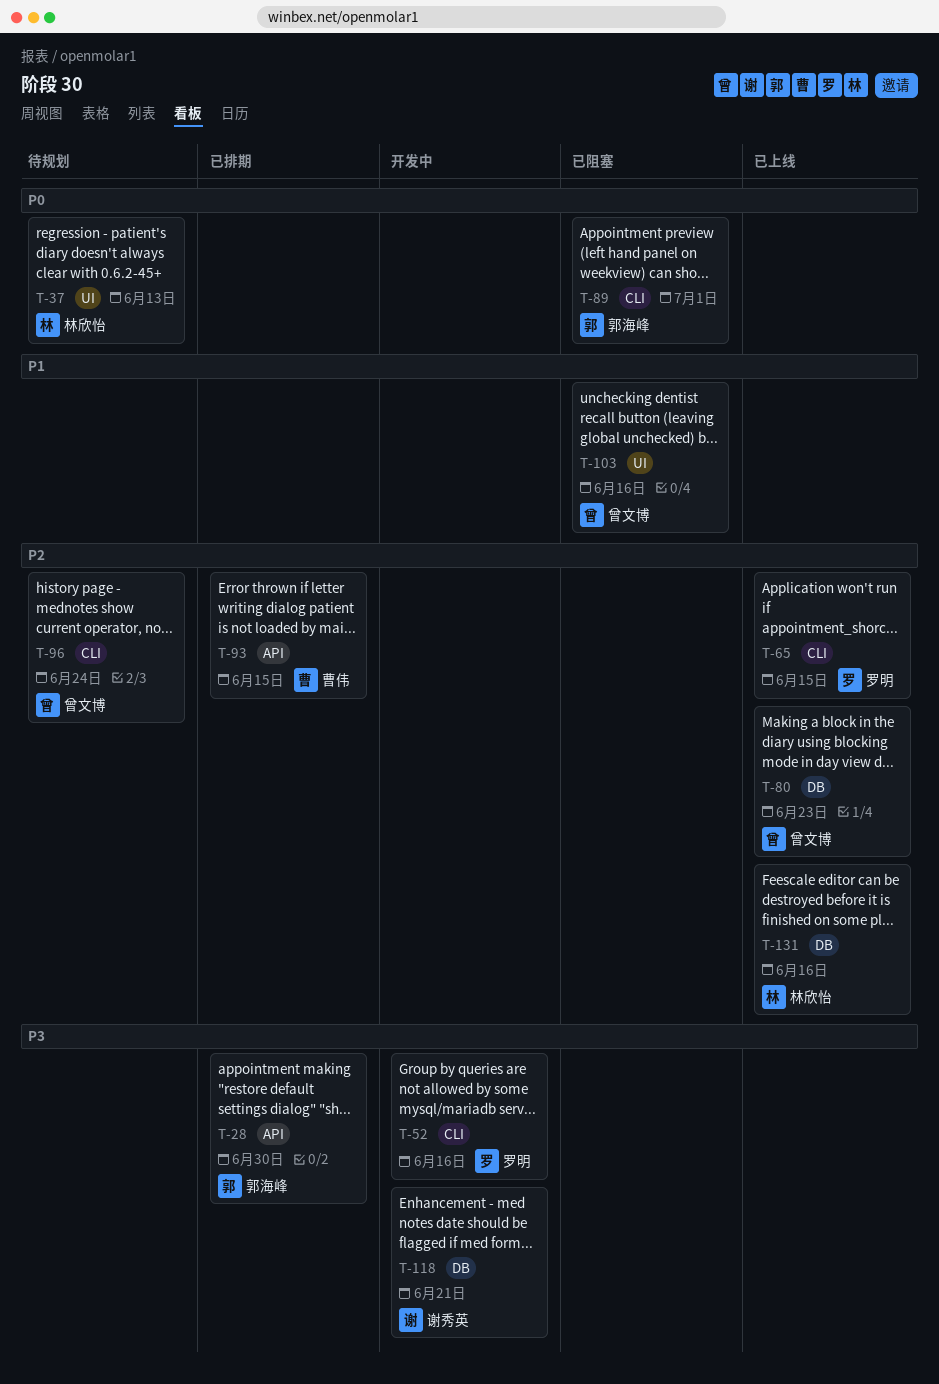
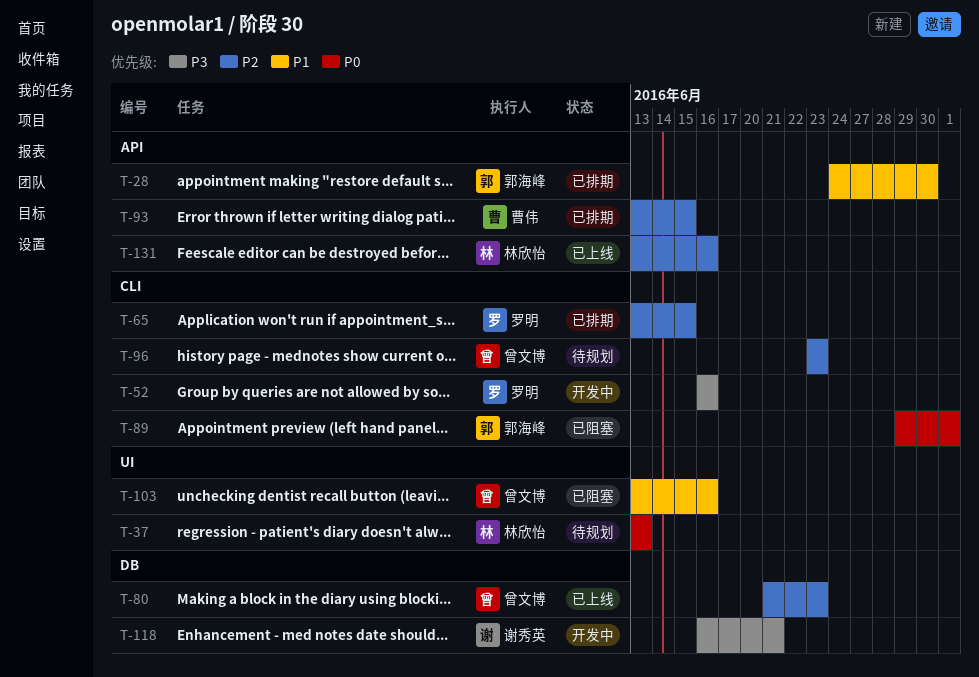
T-28, priority: P3 -> P1
T-65, status: 已上线 -> 已排期
T-96, due: Jun 24 -> Jun 23
T-131, label: DB -> API

